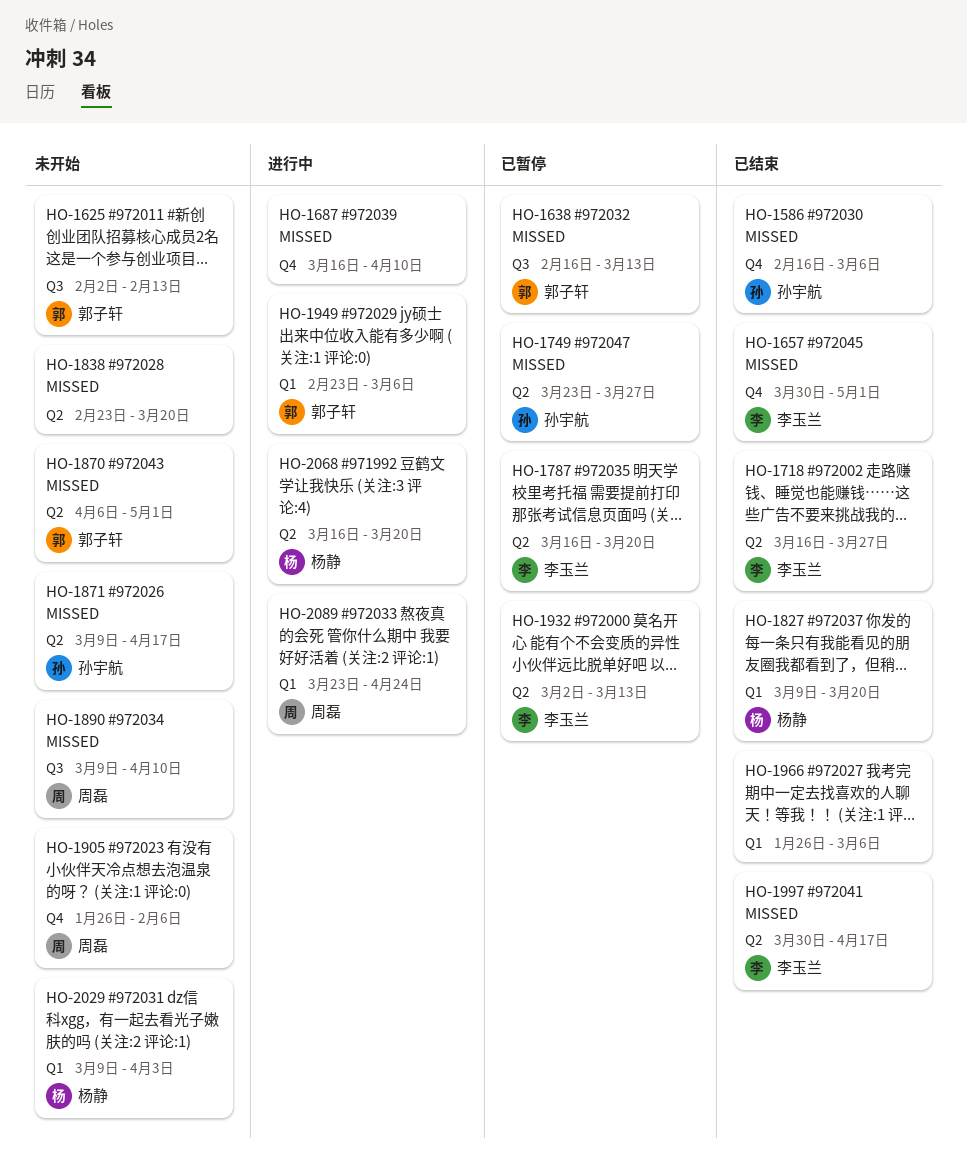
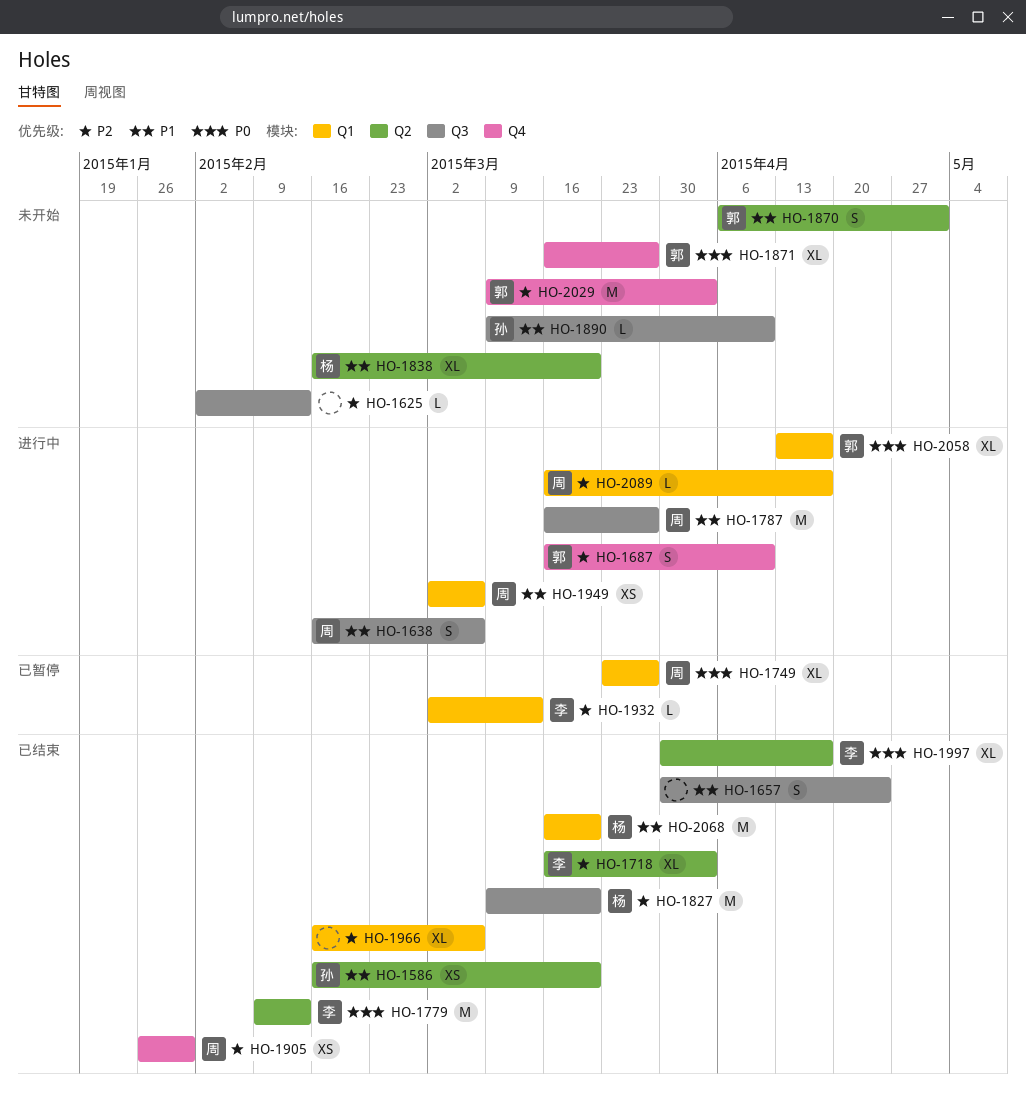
HO-1586, label: Q4 -> Q2
HO-1586, due: Mar 6 -> Mar 20
HO-1625, owner: 郭子轩 -> none
HO-1638, status: 已暂停 -> 进行中
HO-1638, owner: 郭子轩 -> 周磊
HO-1638, due: Mar 13 -> Mar 6
HO-1657, owner: 李玉兰 -> none
HO-1657, label: Q4 -> Q3
HO-1657, due: May 1 -> Apr 24
HO-1687, owner: none -> 郭子轩
HO-1718, due: Mar 27 -> Apr 3
HO-1749, owner: 孙宇航 -> 周磊
HO-1749, label: Q2 -> Q1
HO-1779: none -> present
HO-1787, status: 已暂停 -> 进行中
HO-1787, owner: 李玉兰 -> 周磊
HO-1787, label: Q2 -> Q3
HO-1787, due: Mar 20 -> Mar 27
HO-1827, label: Q1 -> Q3
HO-1838, owner: none -> 杨静
HO-1838, start: Feb 23 -> Feb 16
HO-1871, owner: 孙宇航 -> 郭子轩
HO-1871, label: Q2 -> Q4
HO-1871, start: Mar 9 -> Mar 16
HO-1871, due: Apr 17 -> Mar 27
HO-1890, owner: 周磊 -> 孙宇航
HO-1905, status: 未开始 -> 已结束
HO-1905, due: Feb 6 -> Jan 30
HO-1932, label: Q2 -> Q1
HO-1949, owner: 郭子轩 -> 周磊
HO-1949, start: Feb 23 -> Mar 2
HO-1966, start: Jan 26 -> Feb 16
HO-2029, owner: 杨静 -> 郭子轩
HO-2029, label: Q1 -> Q4
HO-2058: none -> present
HO-2068, status: 进行中 -> 已结束
HO-2068, label: Q2 -> Q1
HO-2089, start: Mar 23 -> Mar 16
HO-2089, due: Apr 24 -> Apr 17

